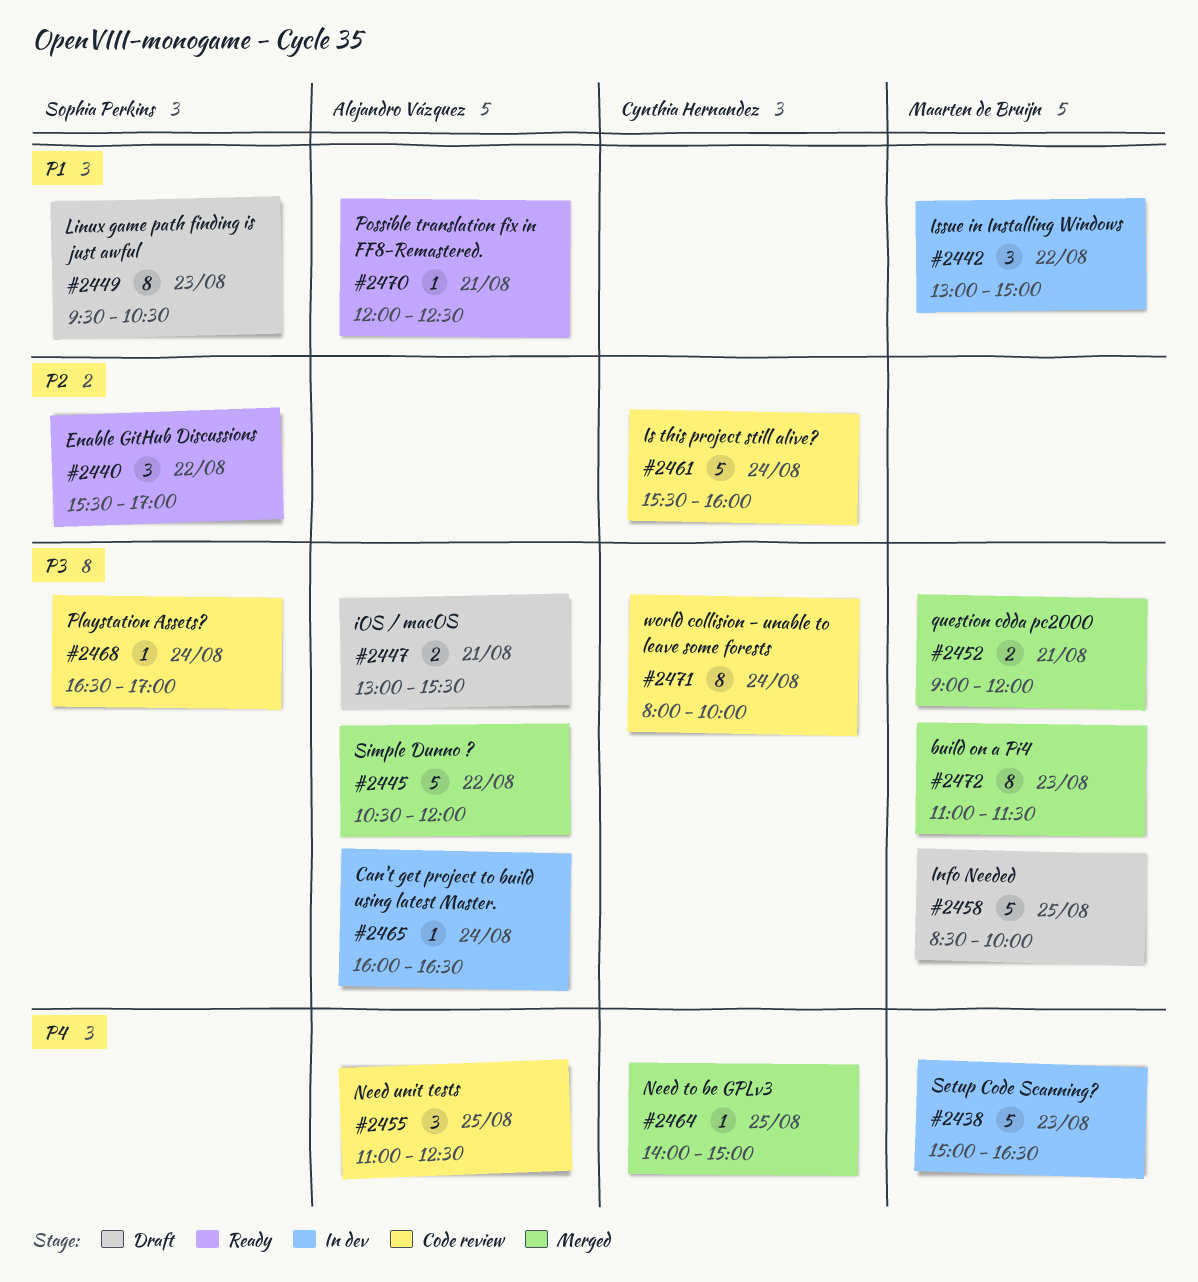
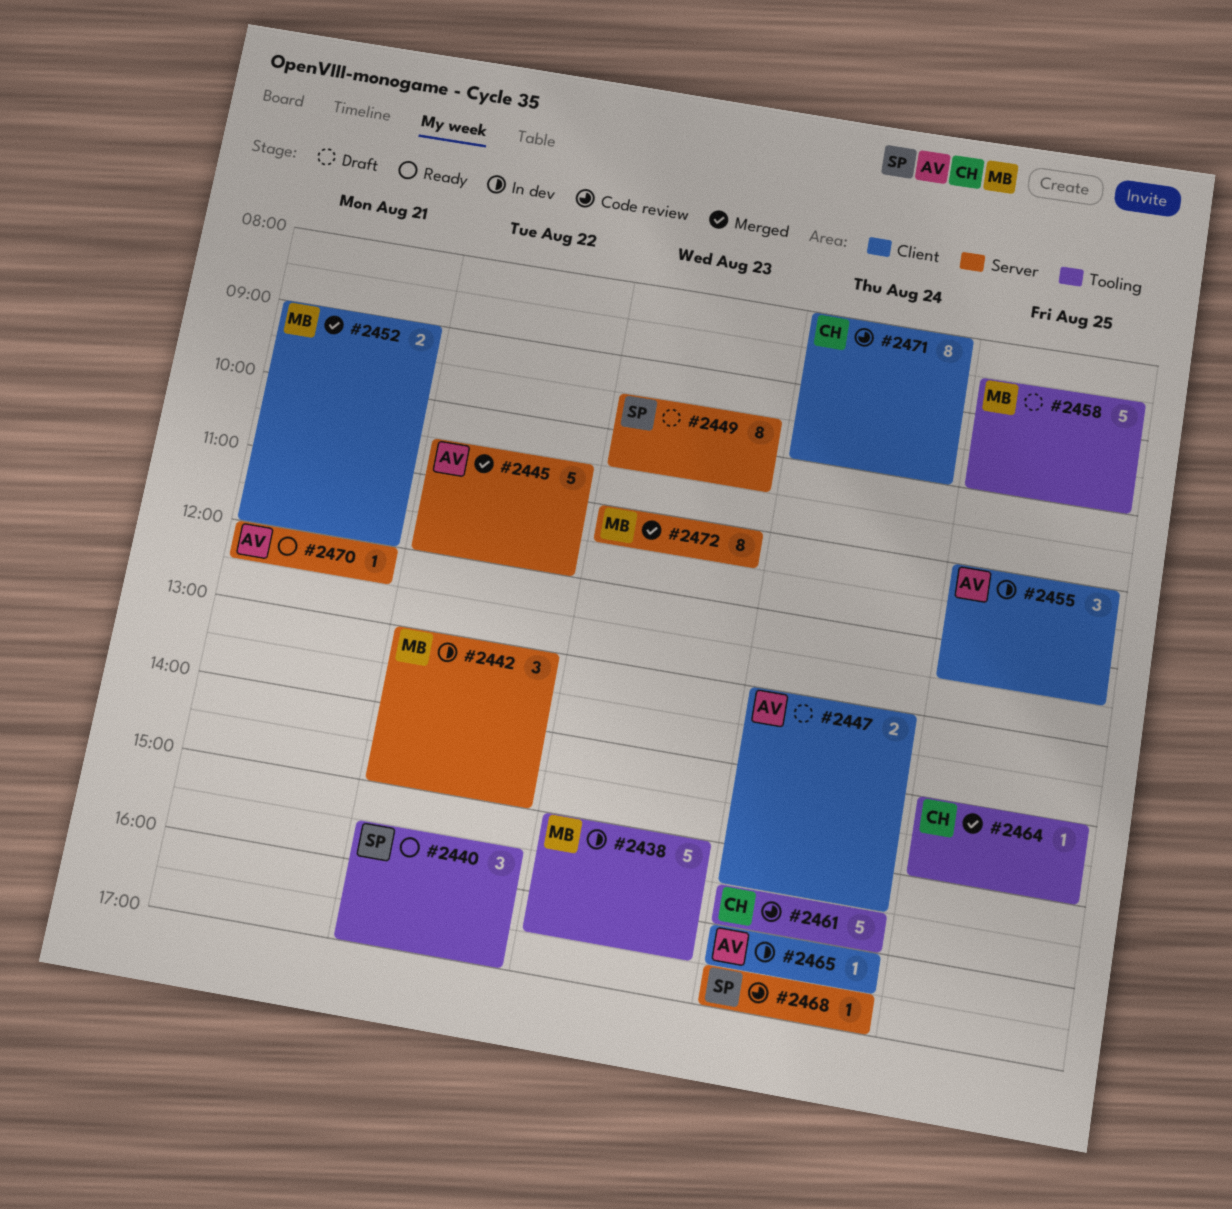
#2447, day: Aug 21 -> Aug 24
#2455, status: Code review -> In dev

